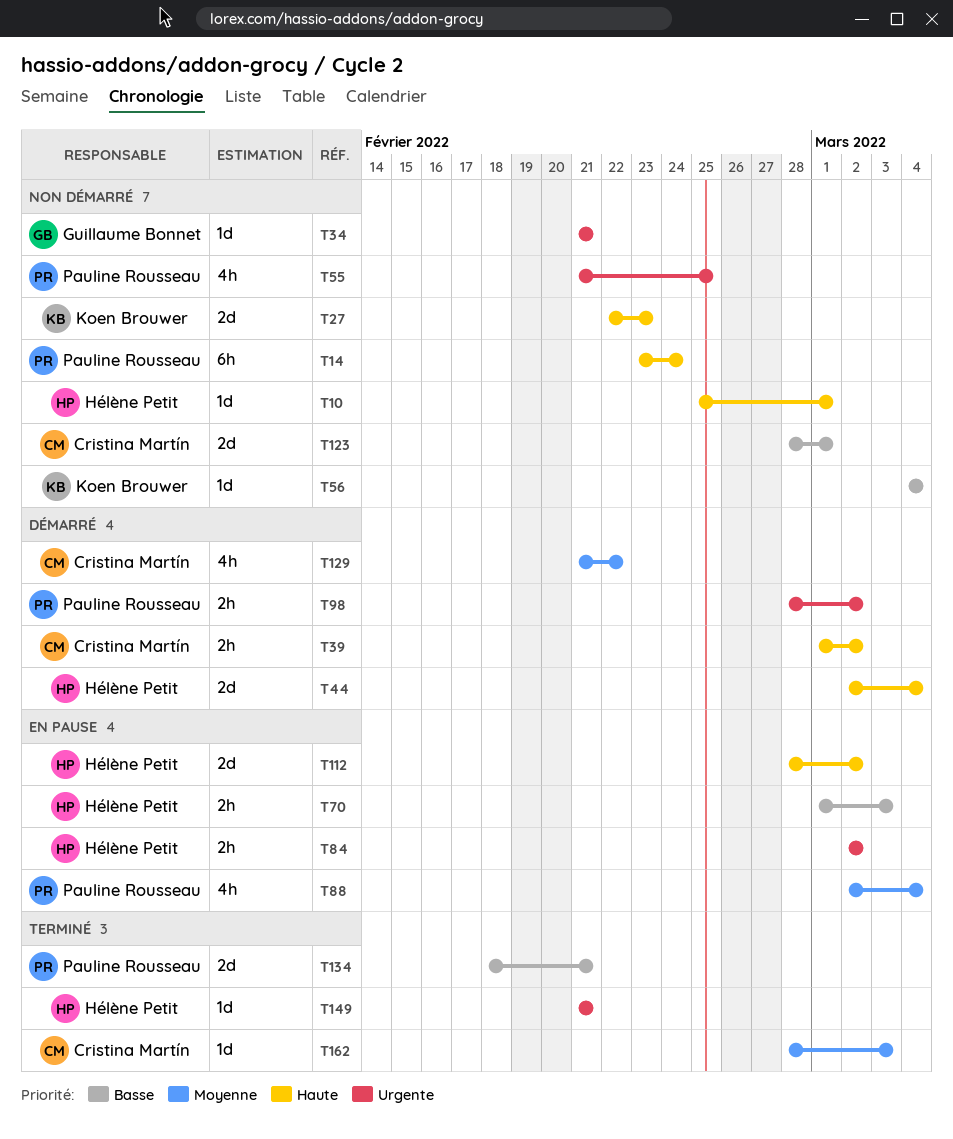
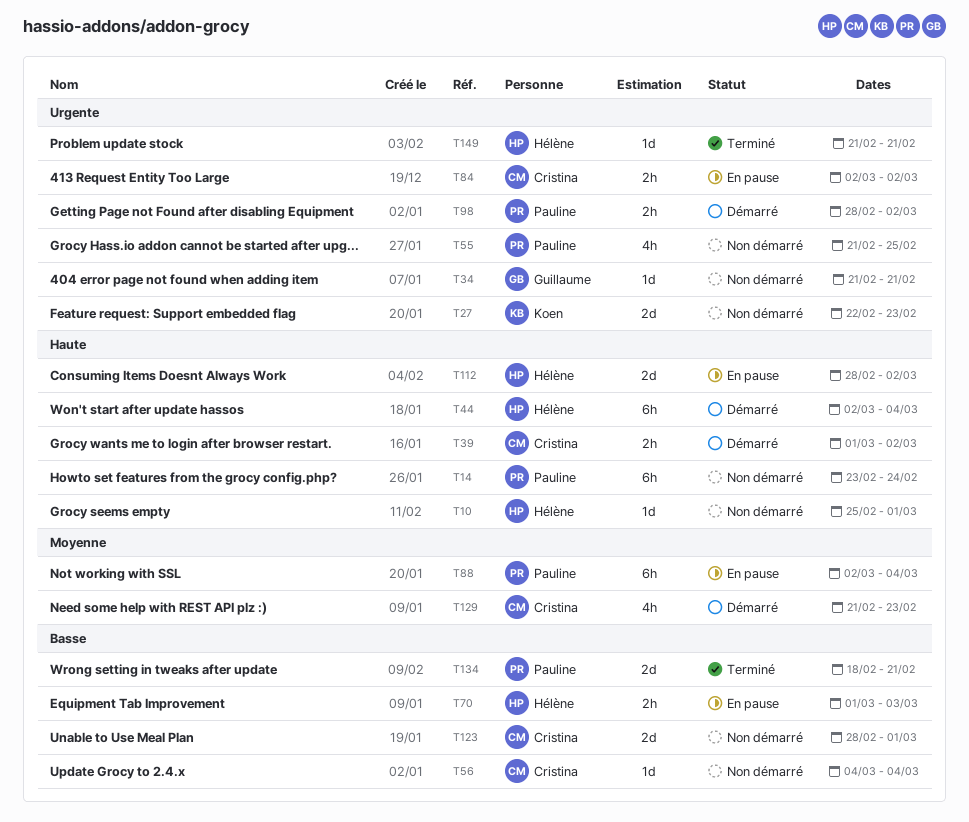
T27, priority: Haute -> Urgente
T44, estimate: 2d -> 6h
T56, owner: Koen Brouwer -> Cristina Martín
T84, owner: Hélène Petit -> Cristina Martín
T88, estimate: 4h -> 6h
T129, due: Feb 22 -> Feb 23
T162: present -> none

